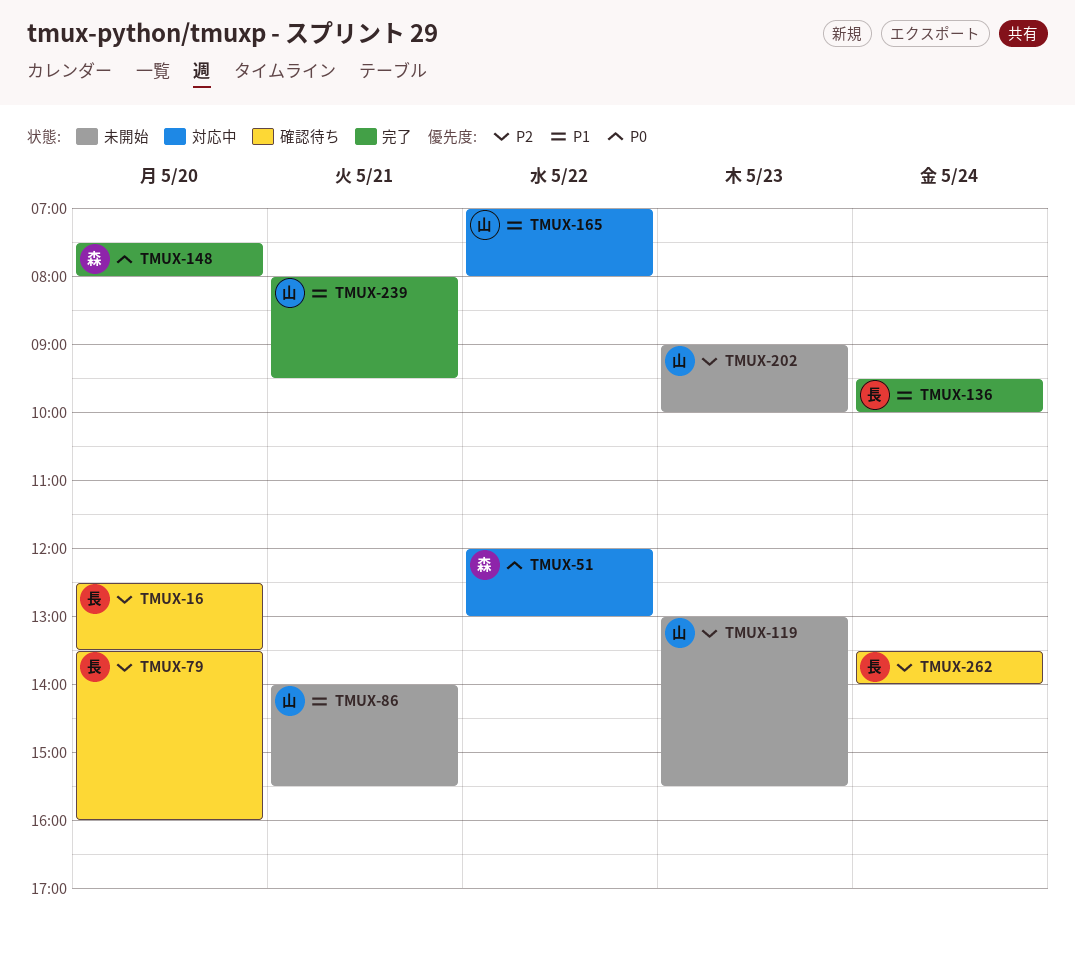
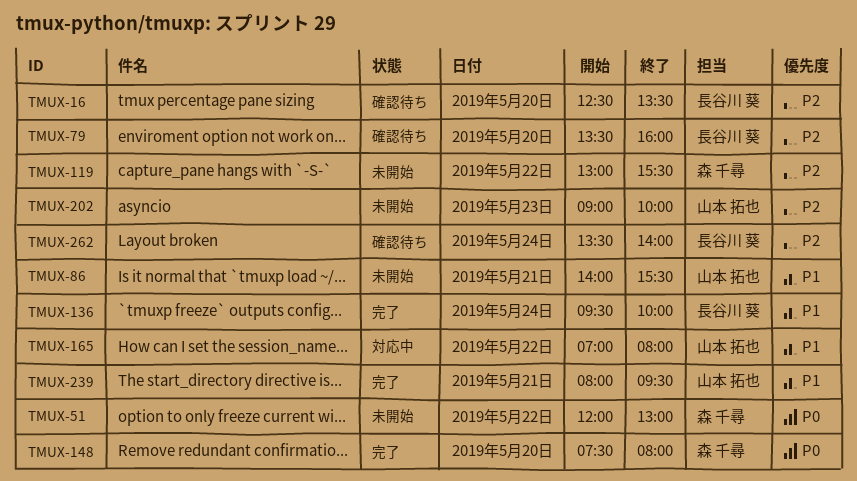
TMUX-51, status: 対応中 -> 未開始
TMUX-119, owner: 山本 拓也 -> 森 千尋
TMUX-119, day: May 23 -> May 22

